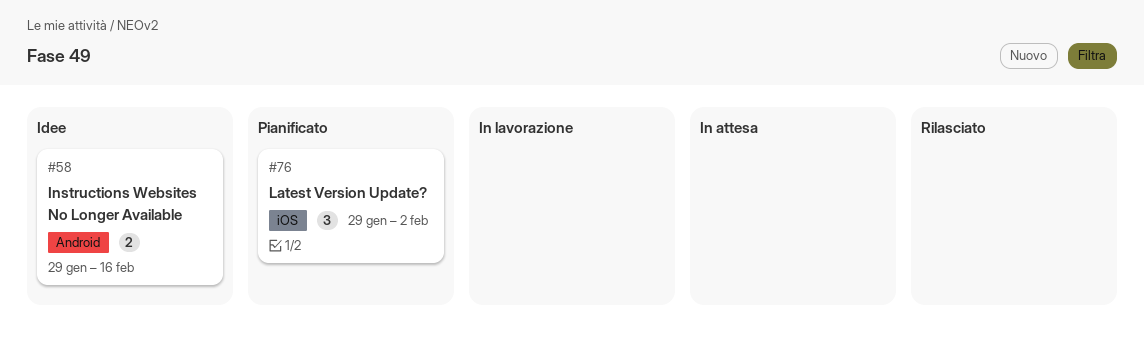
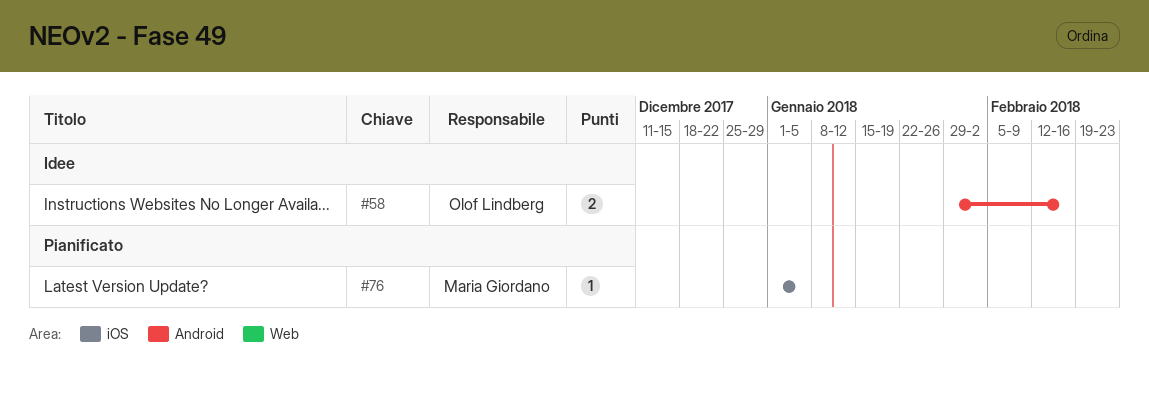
#76, estimate: 3 -> 1
#76, start: Jan 29 -> Jan 1
#76, due: Feb 2 -> Jan 5

